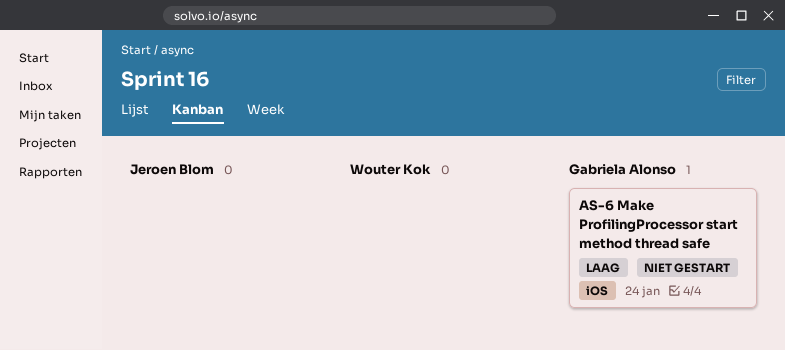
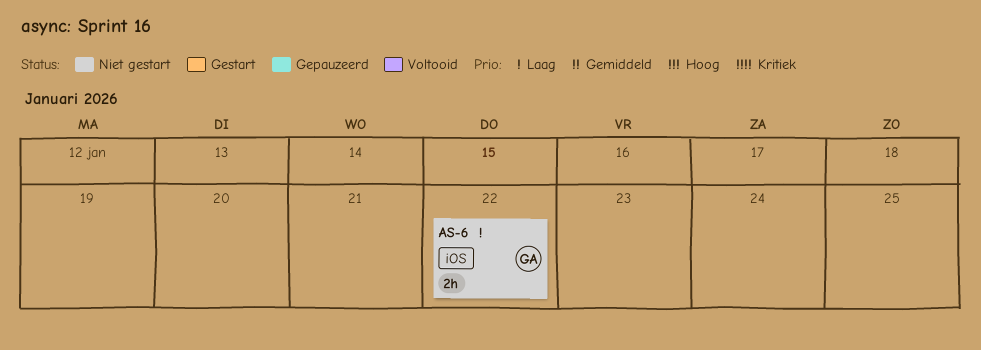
AS-6, due: Jan 24 -> Jan 22

